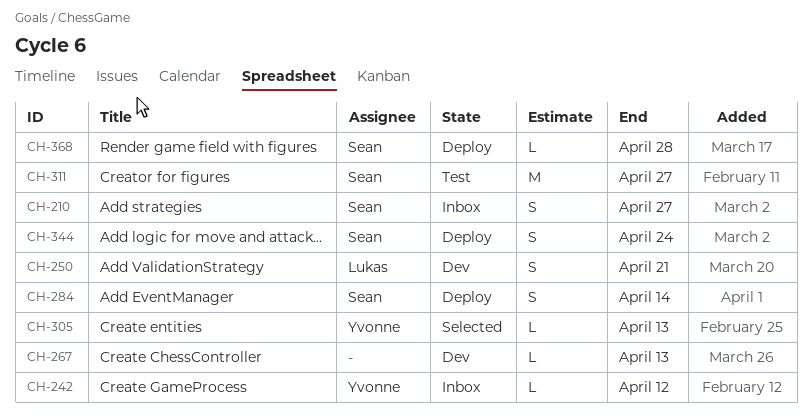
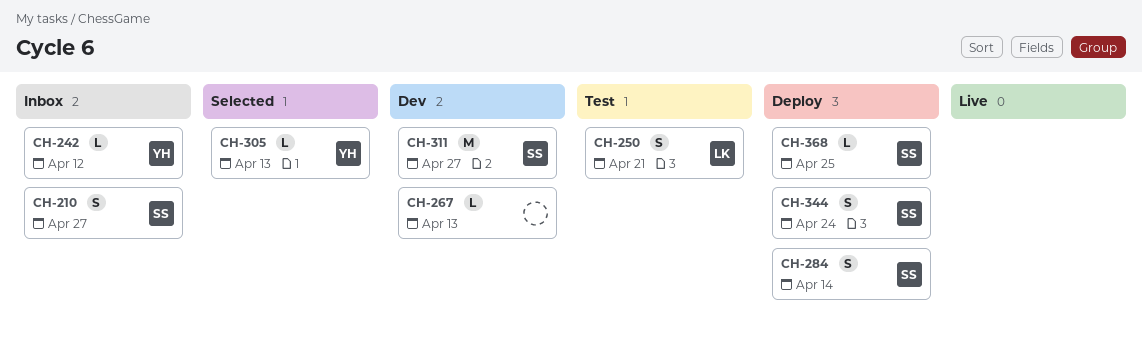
CH-250, status: Dev -> Test
CH-311, status: Test -> Dev
CH-368, due: Apr 28 -> Apr 25

